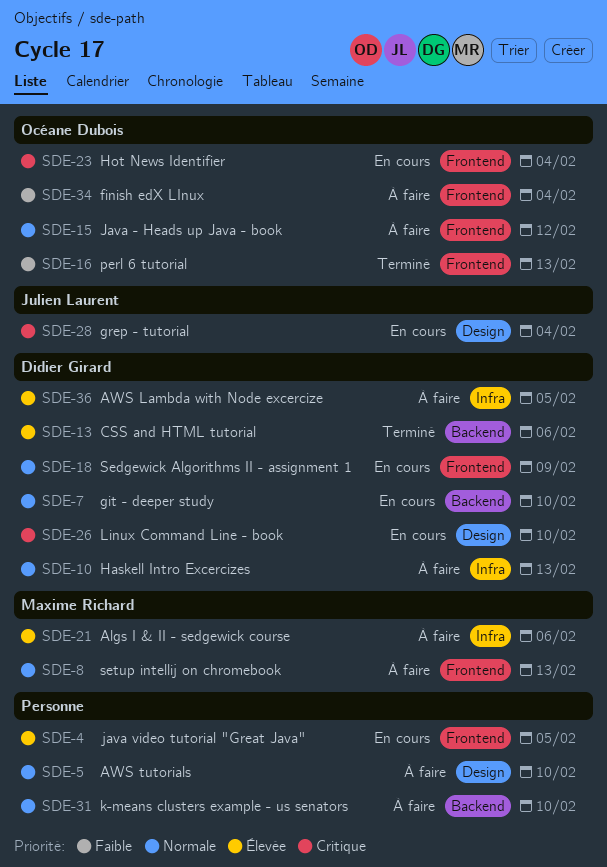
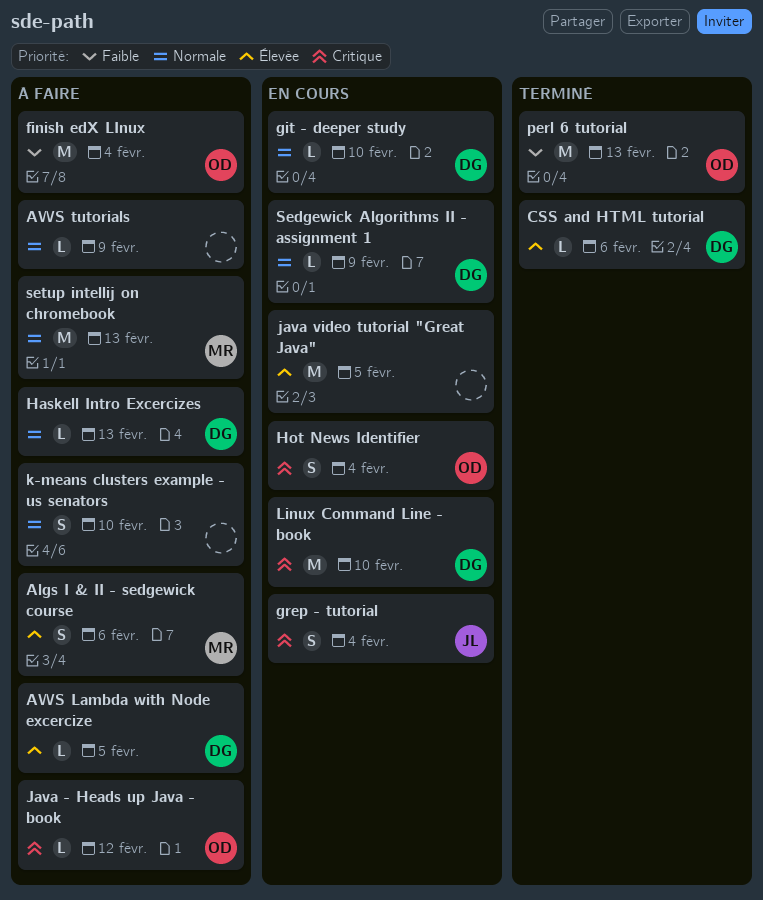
AWS tutorials, due: Feb 10 -> Feb 9
Java - Heads up Java - book, priority: Normale -> Critique

